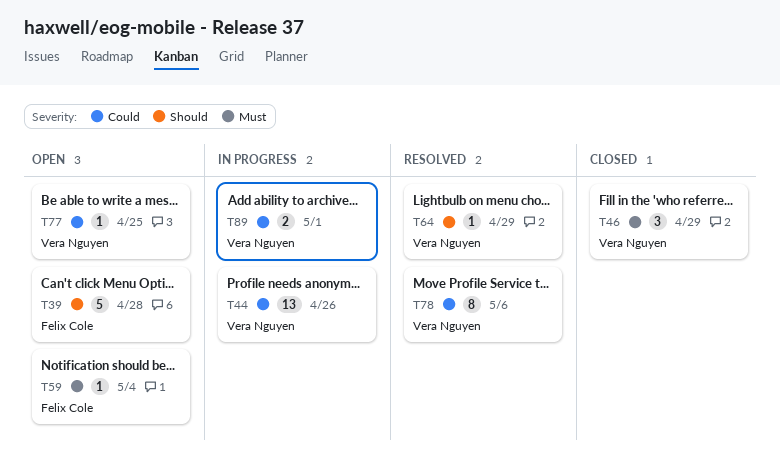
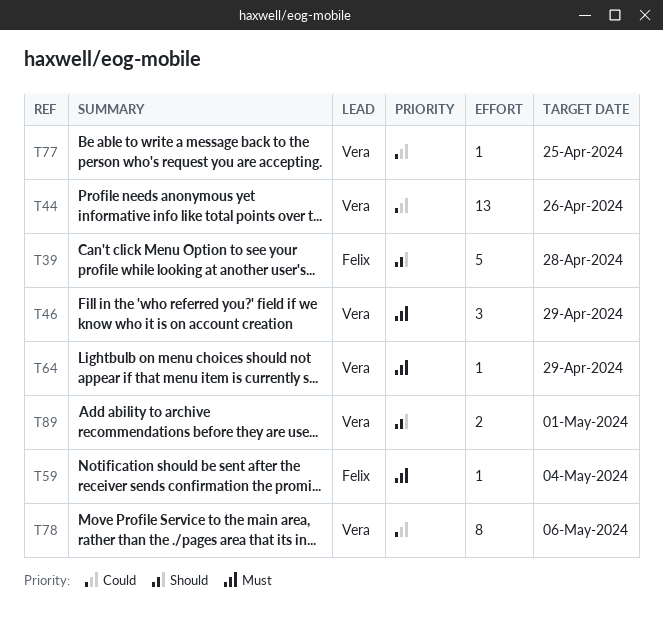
T64, priority: Should -> Must
T89, priority: Could -> Should

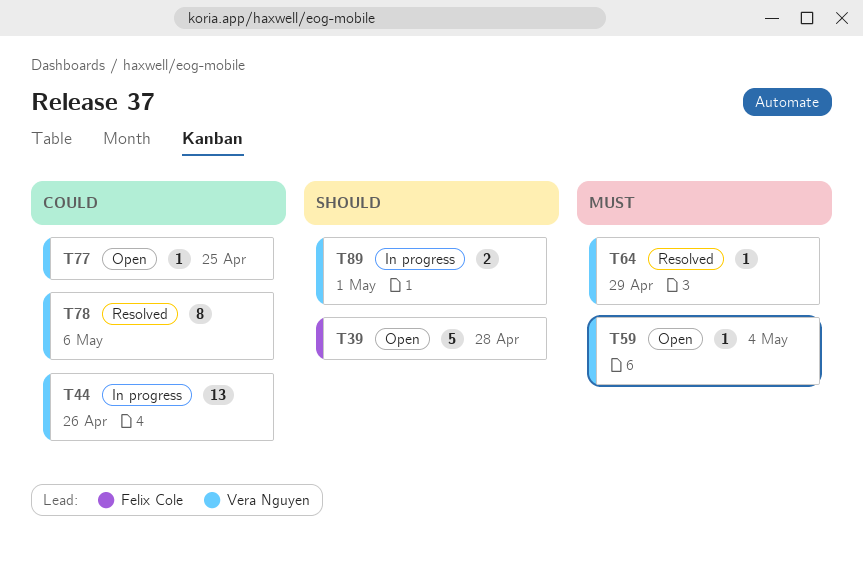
T46: present -> none
T59, owner: Felix Cole -> Vera Nguyen

